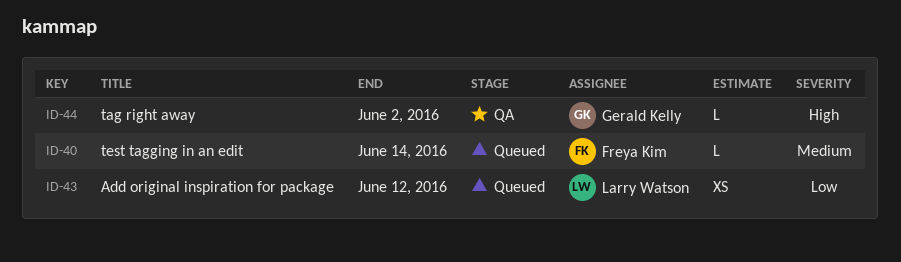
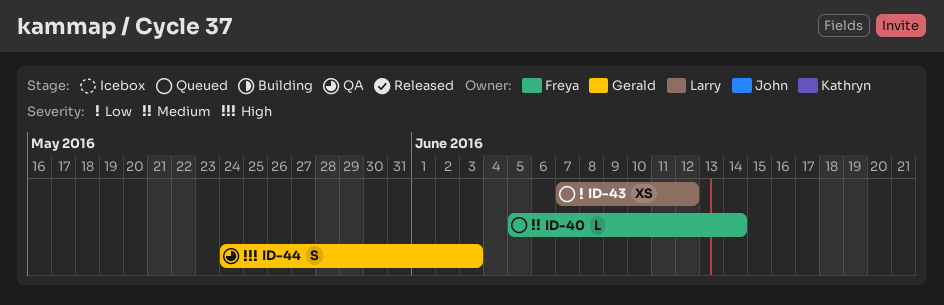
ID-44, estimate: L -> S
ID-44, due: Jun 2 -> Jun 3

